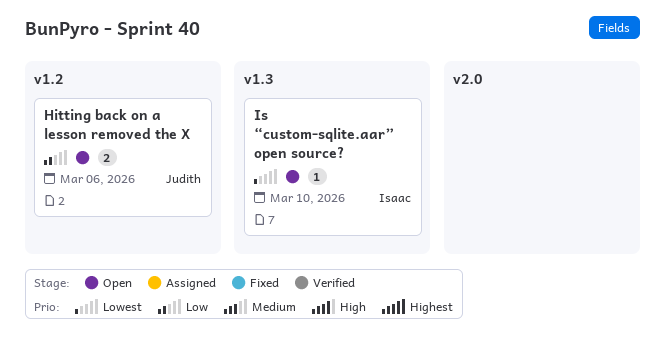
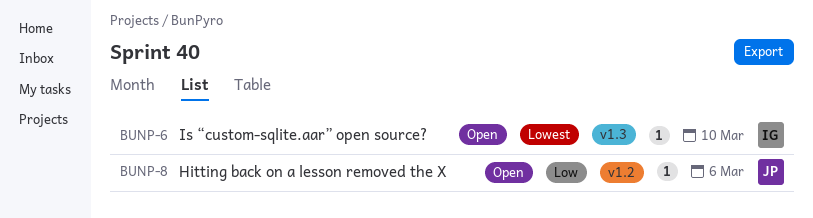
Hitting back on a lesson removed the X, estimate: 2 -> 1

